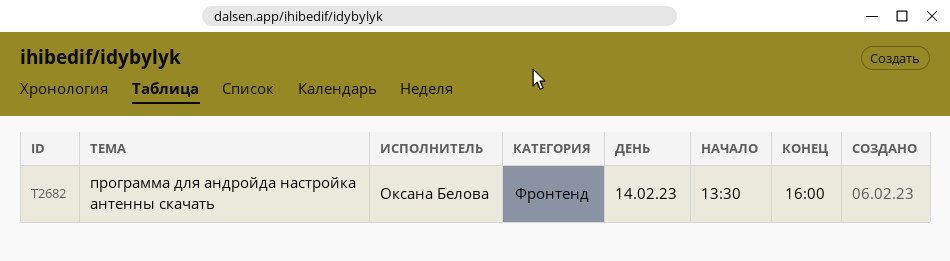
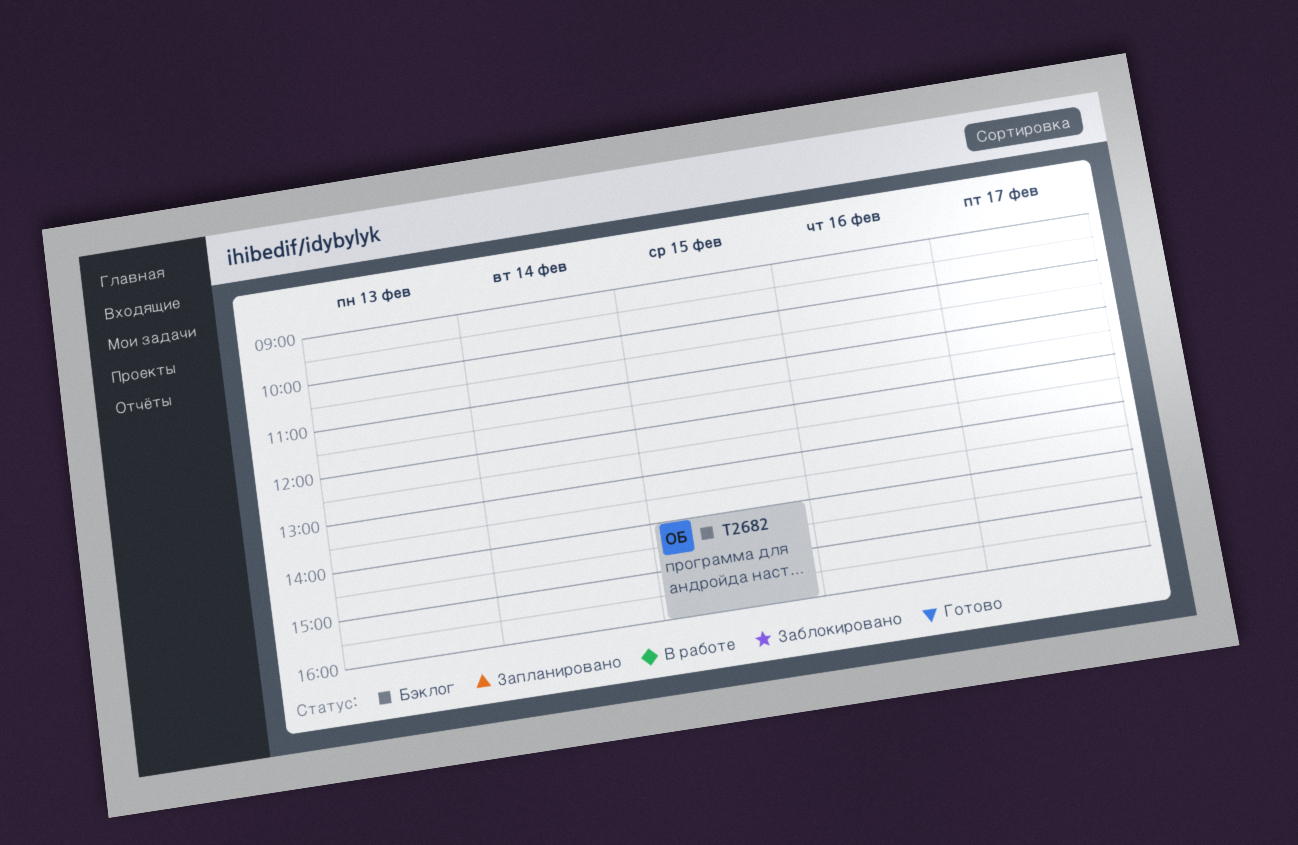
T2682, day: Feb 14 -> Feb 15
T2682, begins: 13:30 -> 14:00

